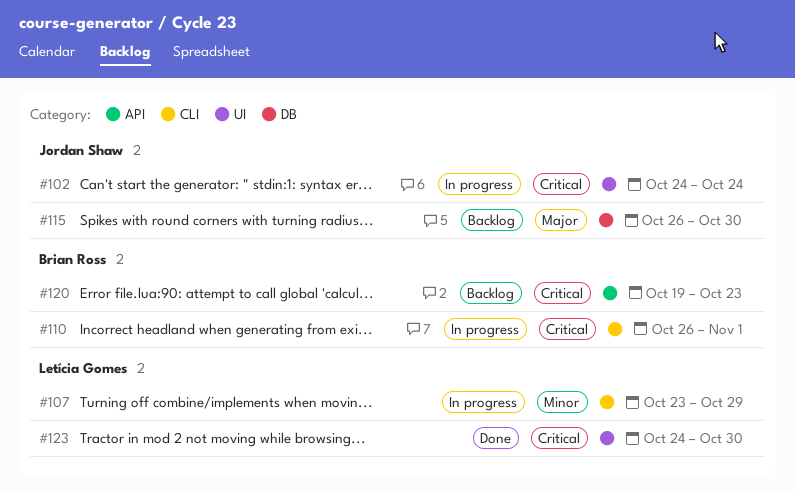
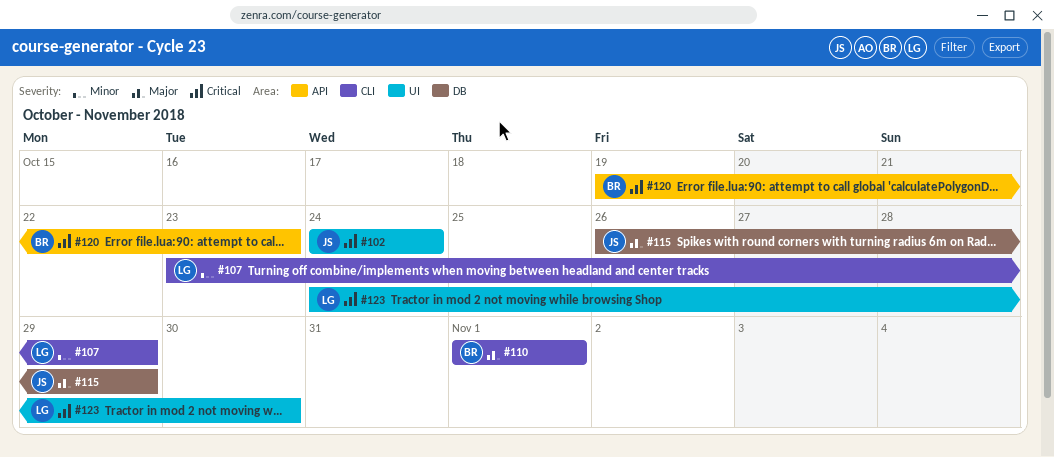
#110, priority: Critical -> Major
#110, start: Oct 26 -> Nov 1
#115, due: Oct 30 -> Oct 29

